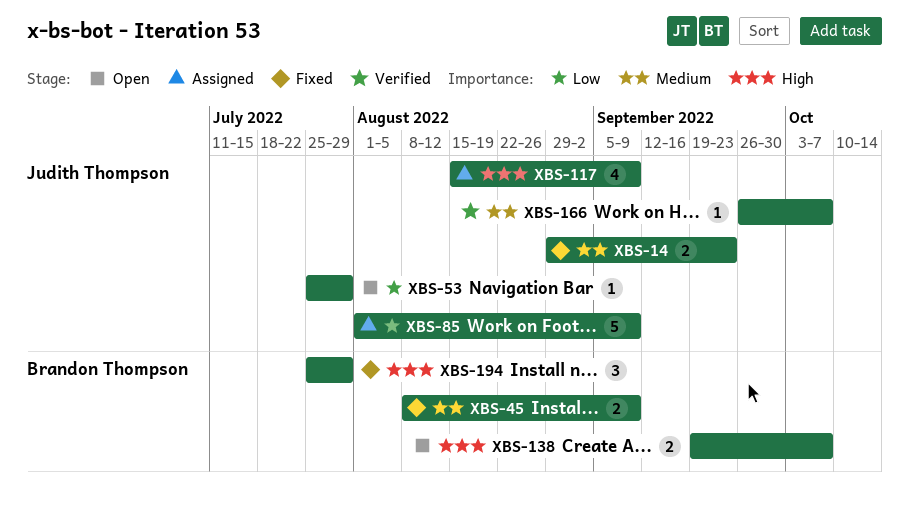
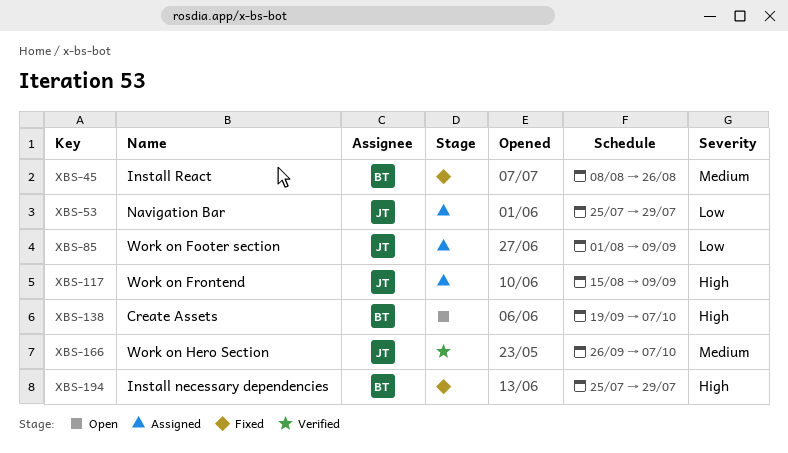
XBS-14: present -> none
XBS-45, due: Sep 9 -> Aug 26
XBS-53, status: Open -> Assigned

